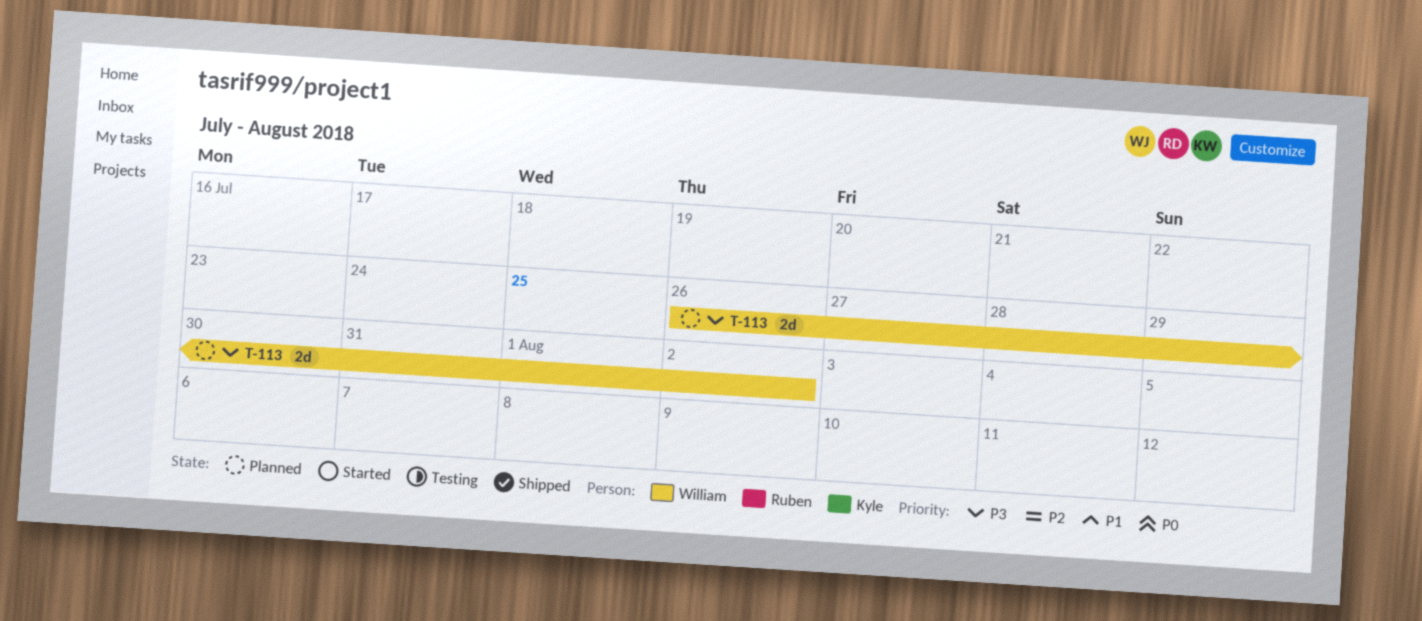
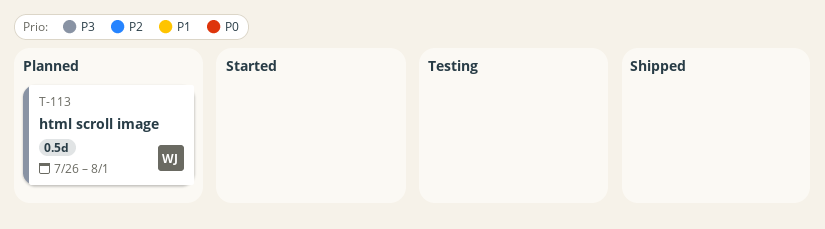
T-113, estimate: 2d -> 0.5d
T-113, due: Aug 2 -> Aug 1

